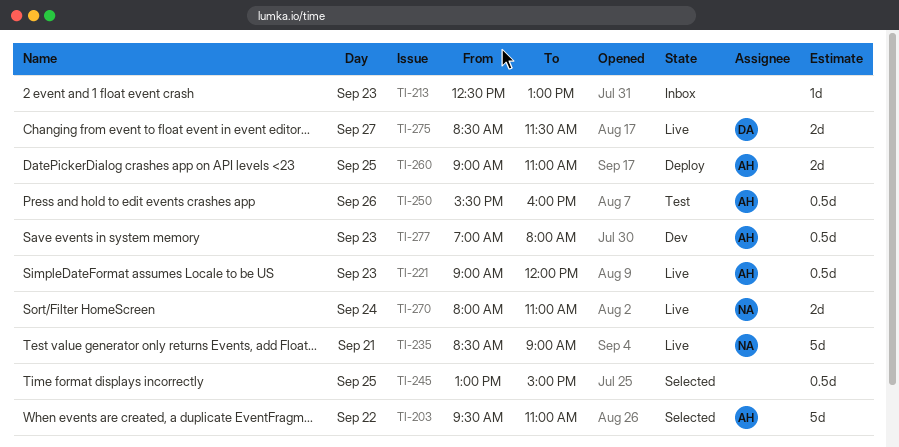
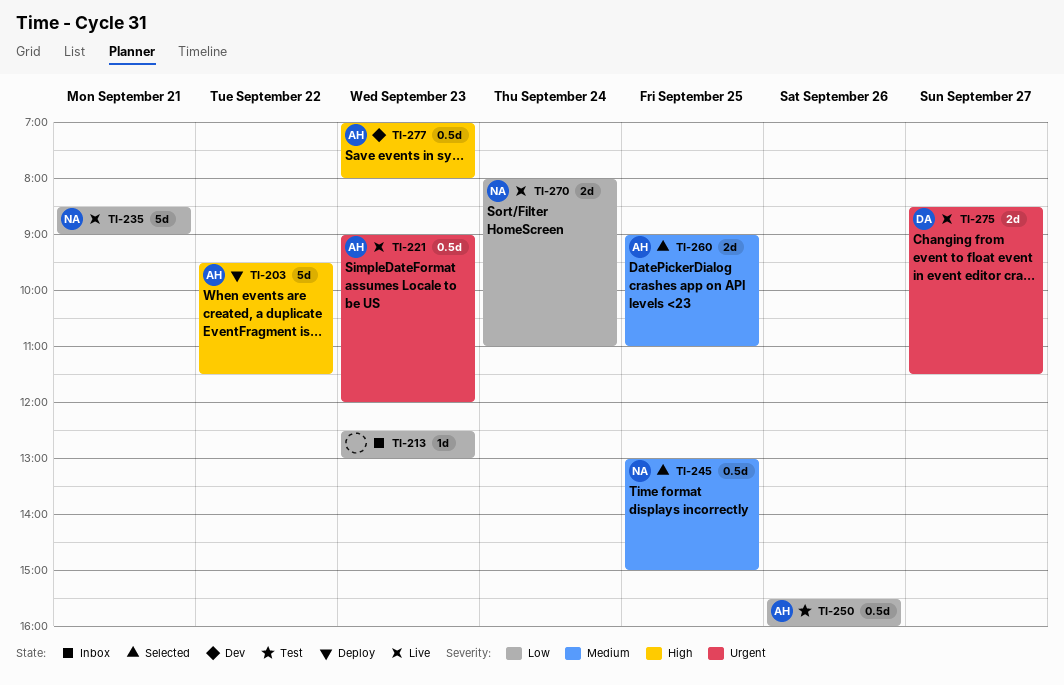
TI-203, status: Selected -> Deploy
TI-203, ends: 11:00 -> 11:30
TI-245, owner: none -> NA
TI-260, status: Deploy -> Selected

